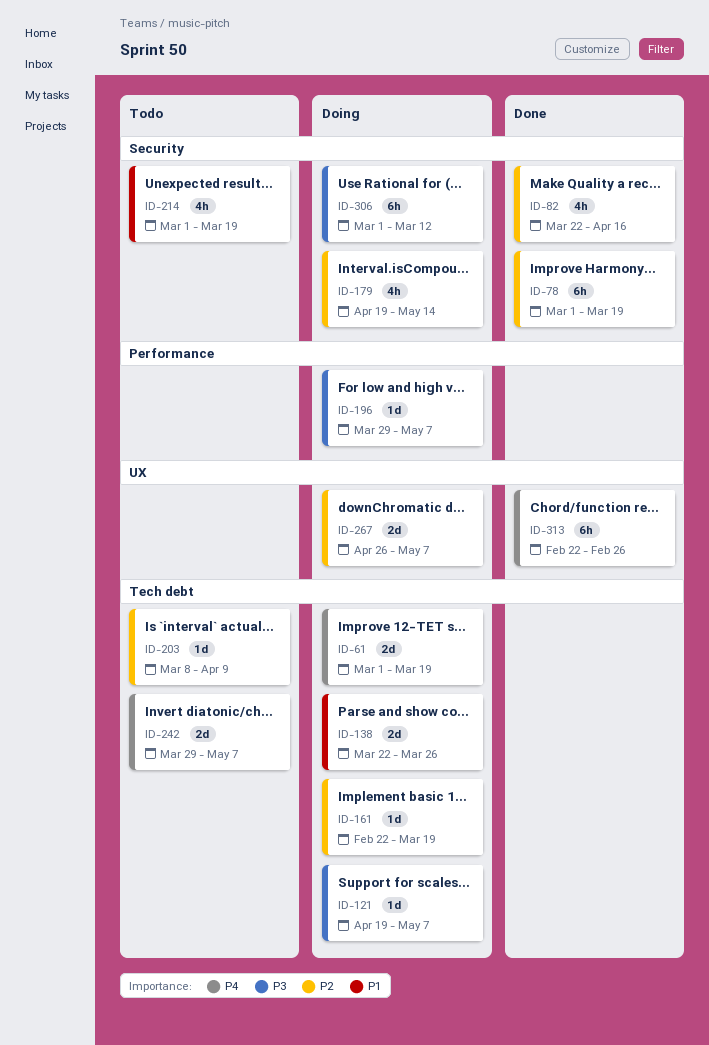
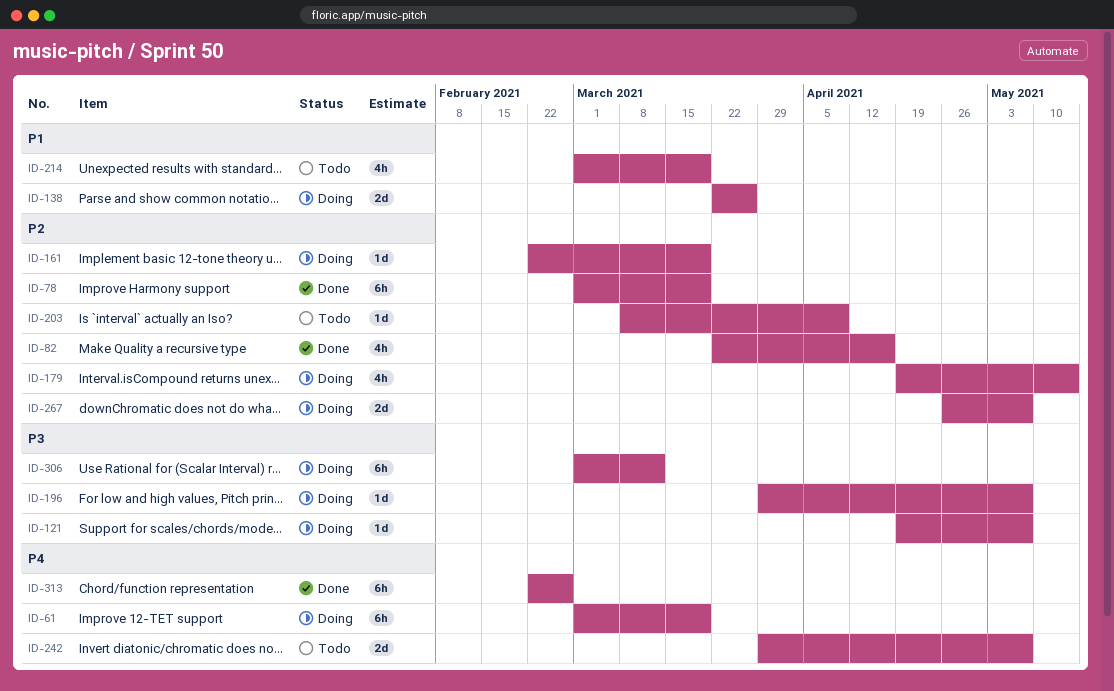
ID-61, estimate: 2d -> 6h

